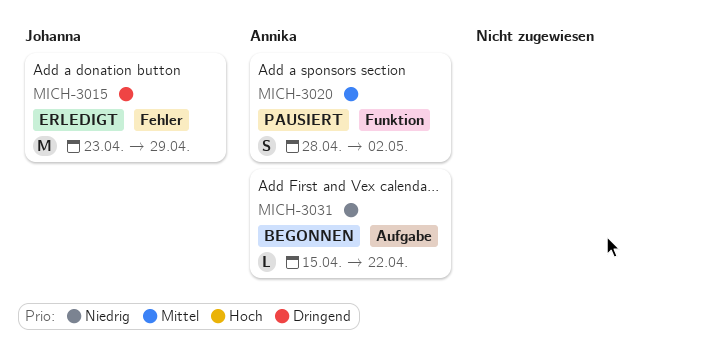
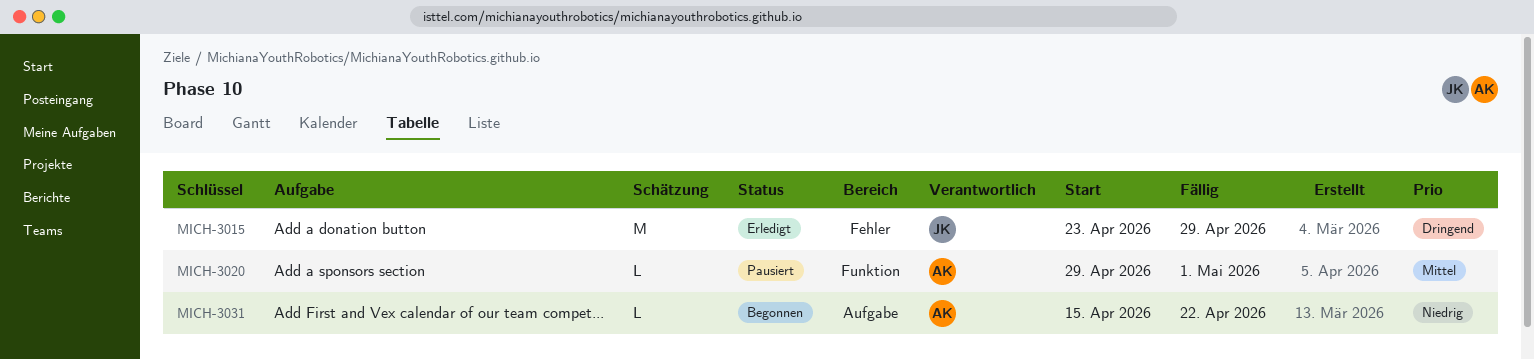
MICH-3020, estimate: S -> L
MICH-3020, start: Apr 28 -> Apr 29
MICH-3020, due: May 2 -> May 1

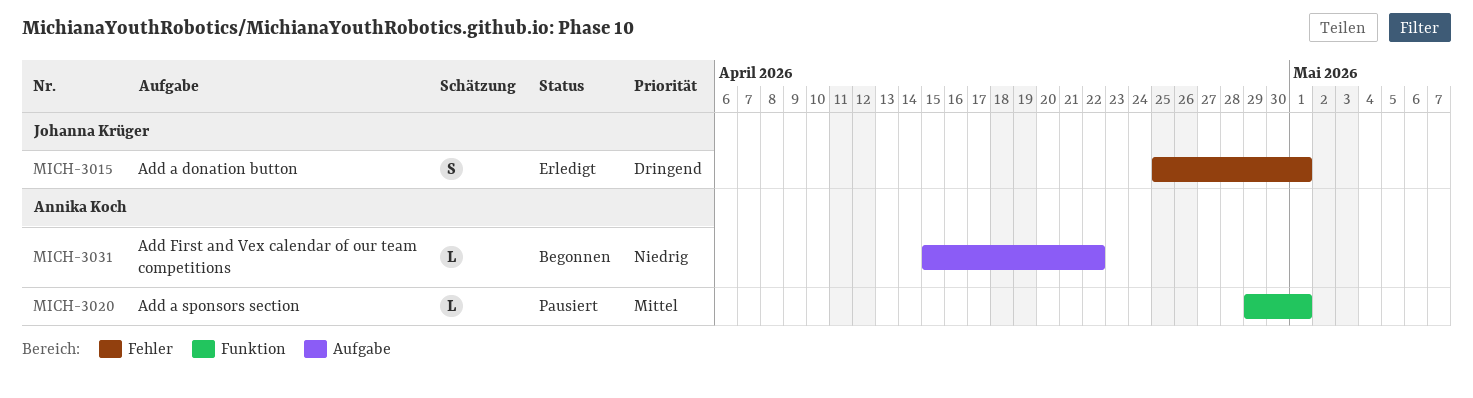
MICH-3015, estimate: M -> S
MICH-3015, start: Apr 23 -> Apr 25
MICH-3015, due: Apr 29 -> May 1

